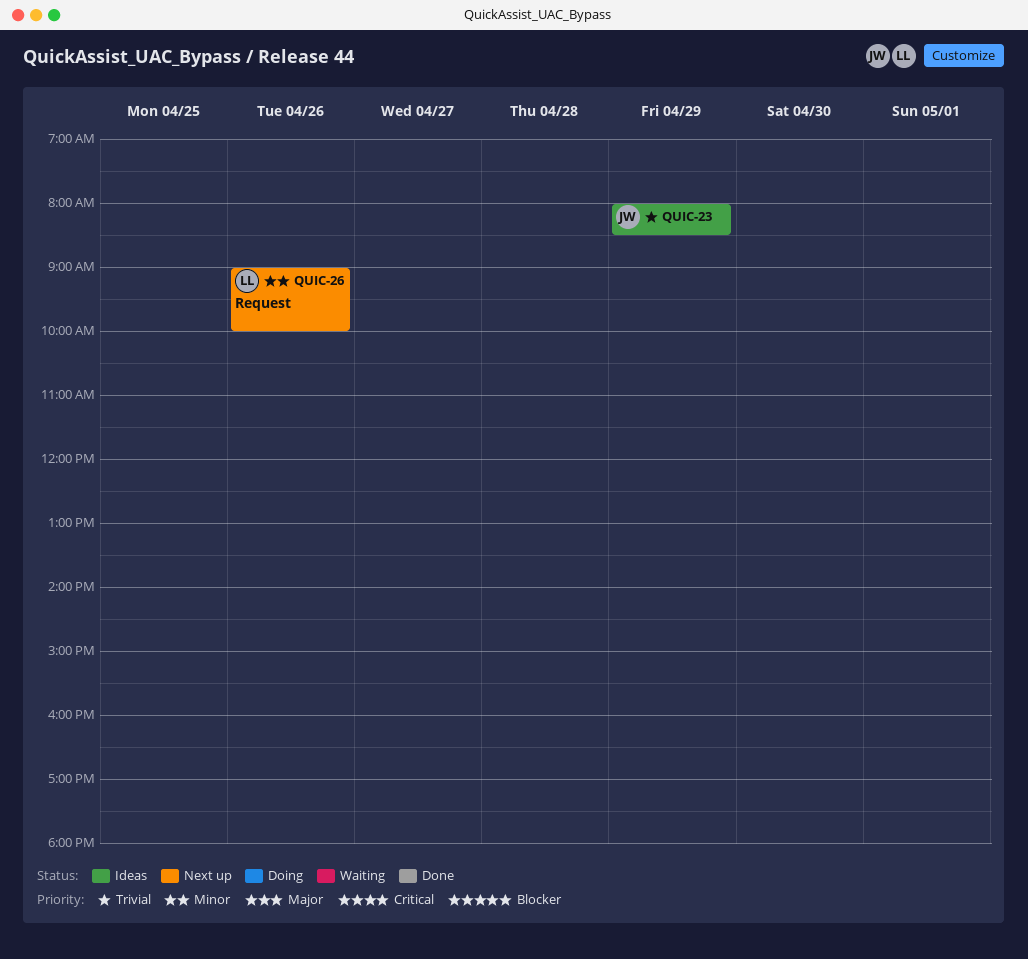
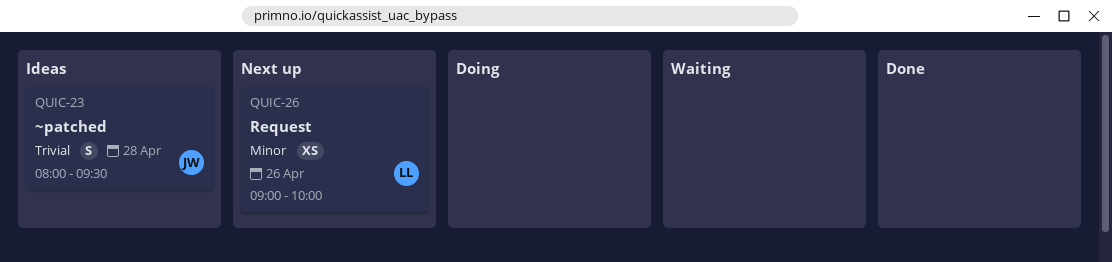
QUIC-23, day: Apr 29 -> Apr 28
QUIC-23, ends: 08:30 -> 09:30

